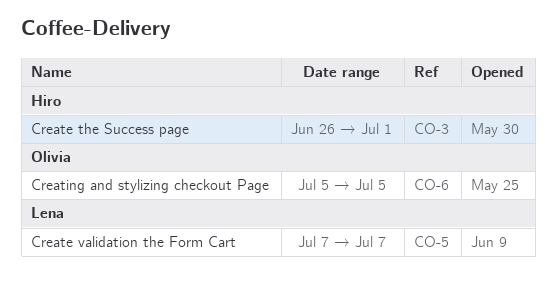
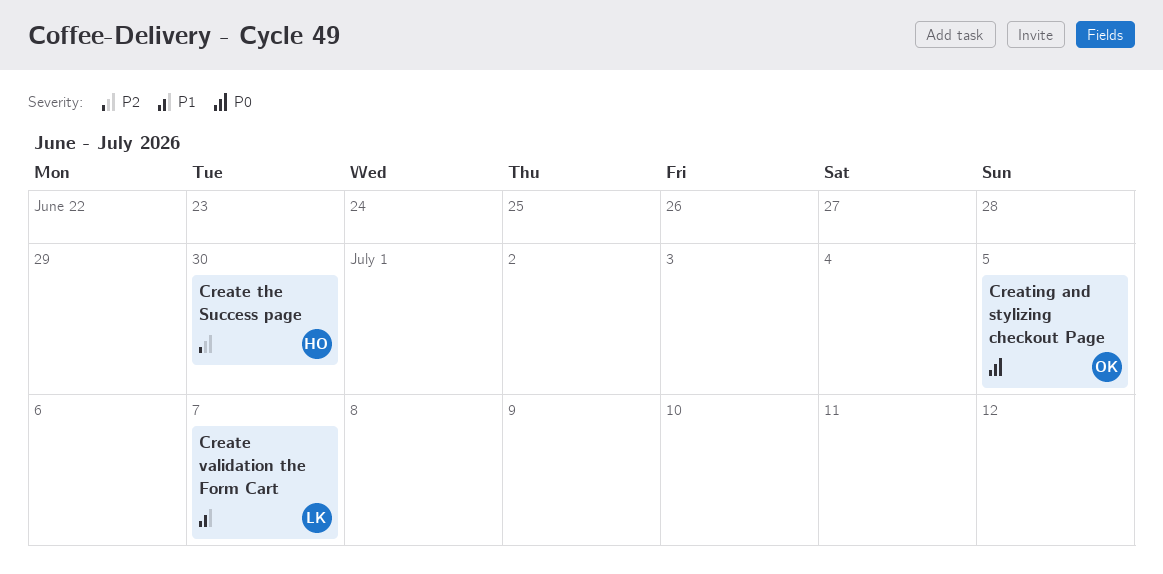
Create the Success page, due: Jul 1 -> Jun 30

